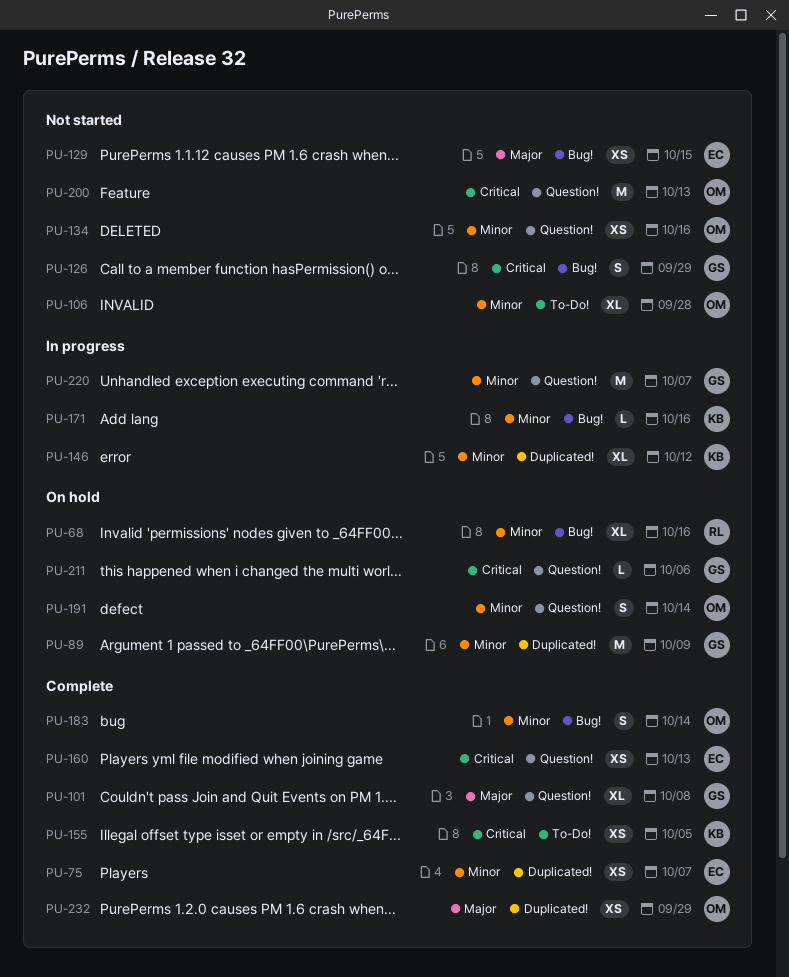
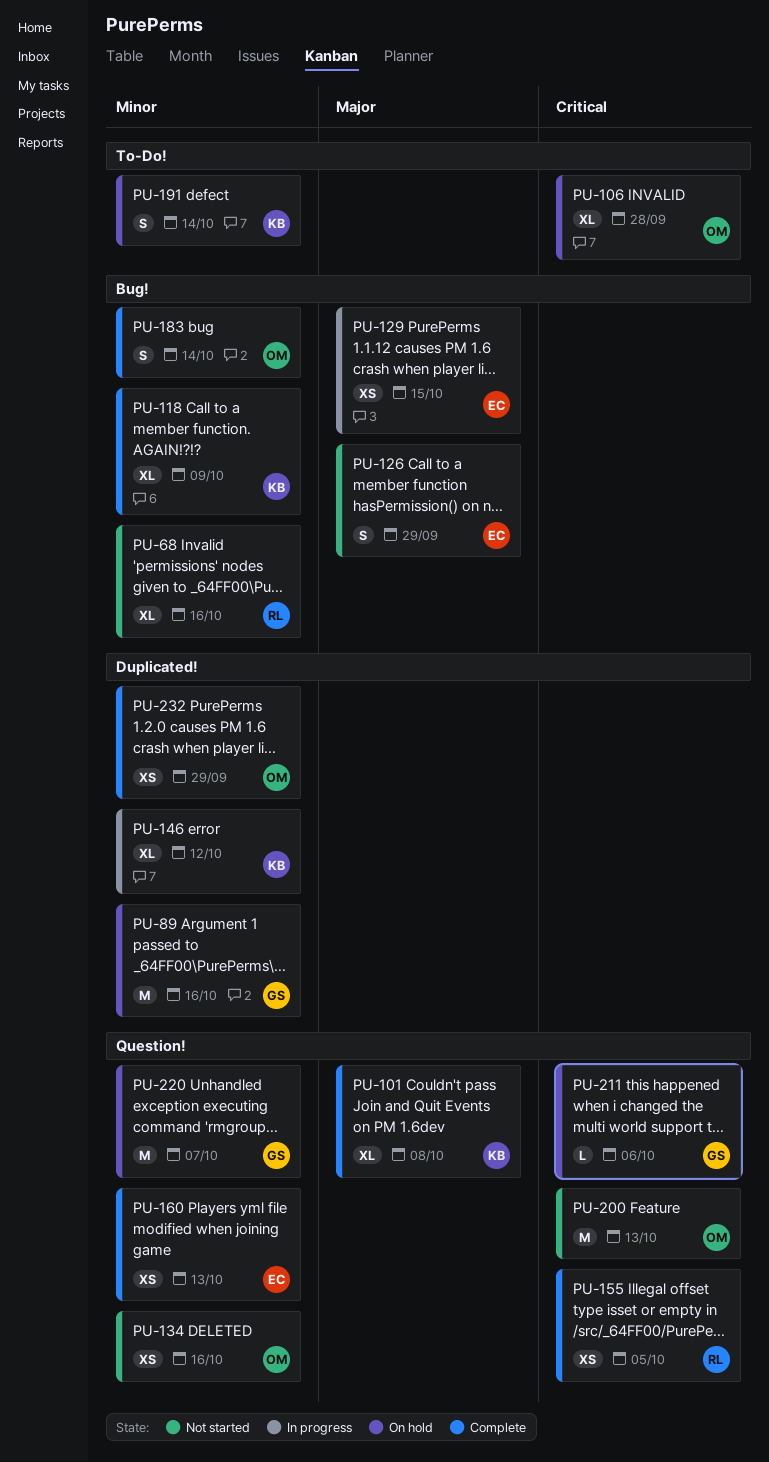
PU-68, status: On hold -> Not started
PU-75: present -> none
PU-89, due: Oct 9 -> Oct 16
PU-101, owner: GS -> KB
PU-106, status: Not started -> On hold
PU-106, priority: Minor -> Critical
PU-118: none -> present
PU-126, owner: GS -> EC
PU-126, priority: Critical -> Major
PU-129, status: Not started -> In progress
PU-155, owner: KB -> RL
PU-155, label: To-Do! -> Question!
PU-160, priority: Critical -> Minor
PU-171: present -> none
PU-191, owner: OM -> KB
PU-191, label: Question! -> To-Do!
PU-220, status: In progress -> On hold
PU-232, priority: Major -> Minor

